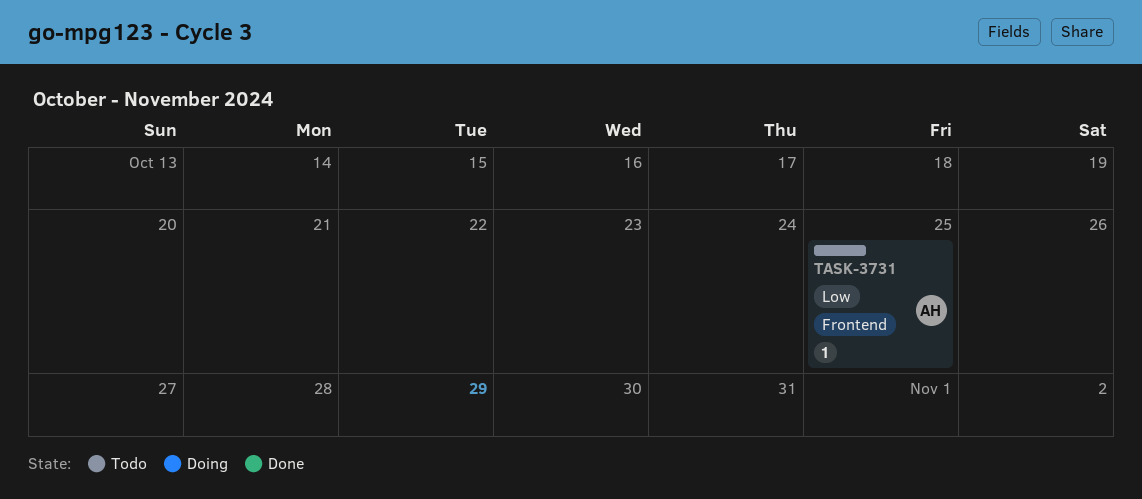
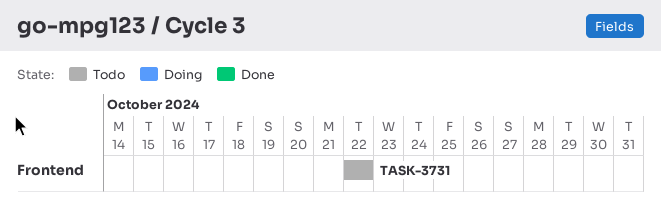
TASK-3731, due: Oct 25 -> Oct 22

